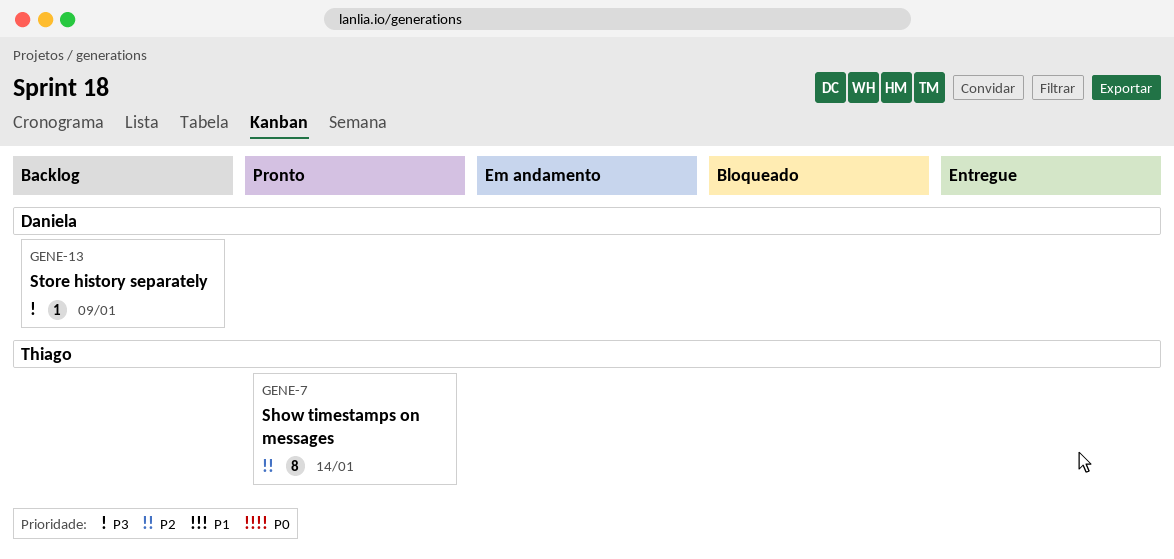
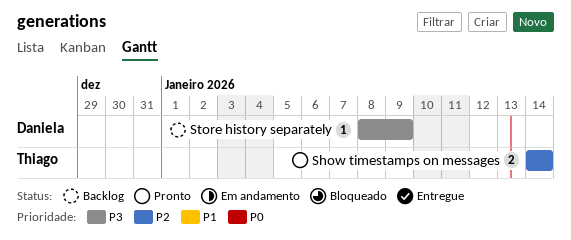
Show timestamps on messages, estimate: 8 -> 2

